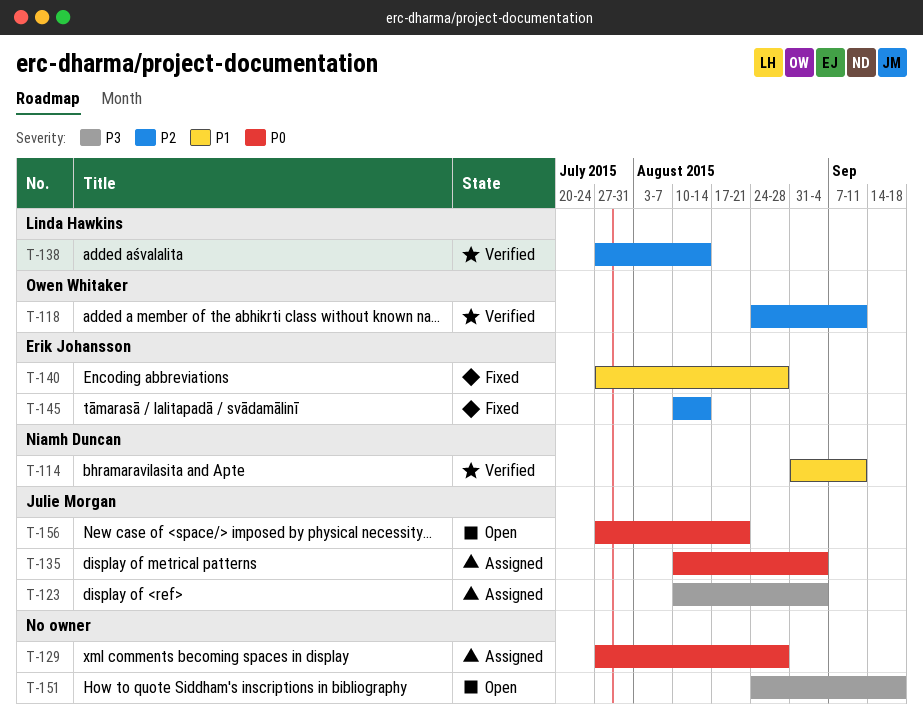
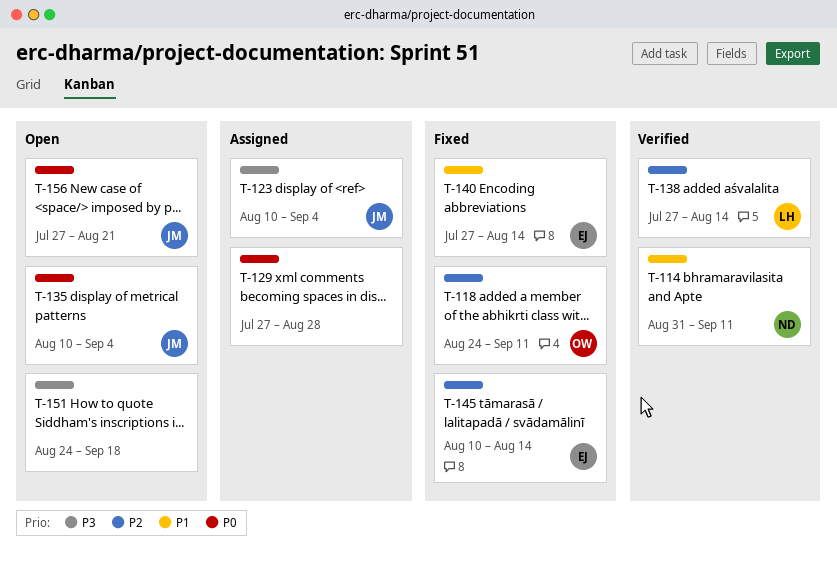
T-118, status: Verified -> Fixed
T-135, status: Assigned -> Open
T-140, due: Aug 28 -> Aug 14

